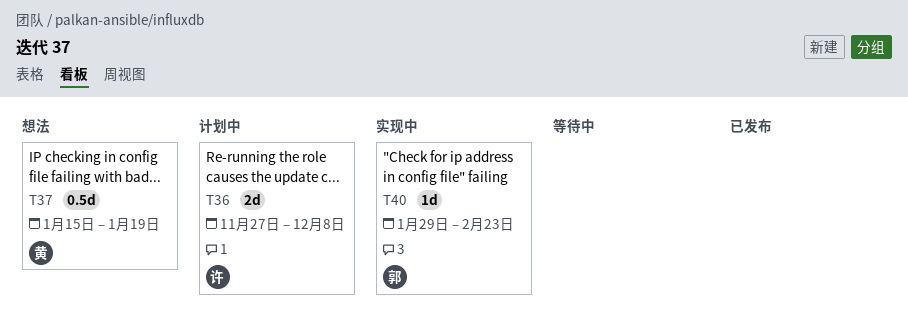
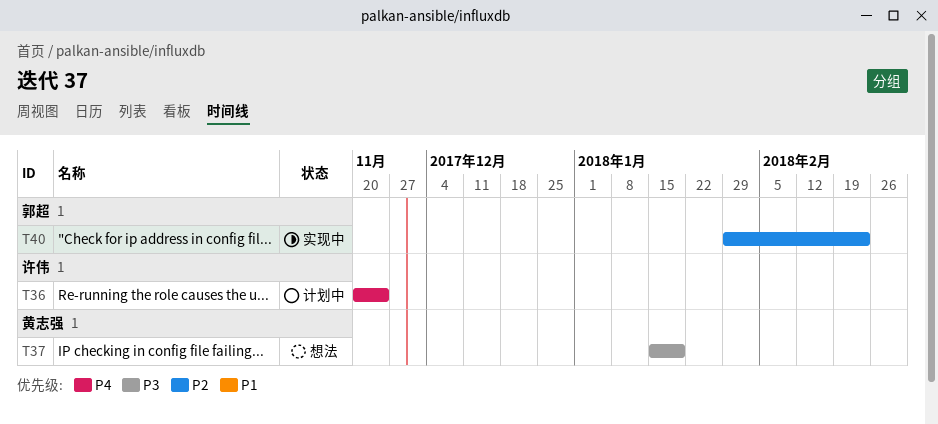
T36, start: Nov 27 -> Nov 20
T36, due: Dec 8 -> Nov 24

